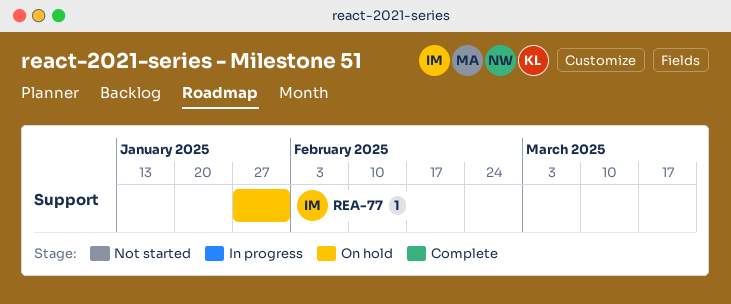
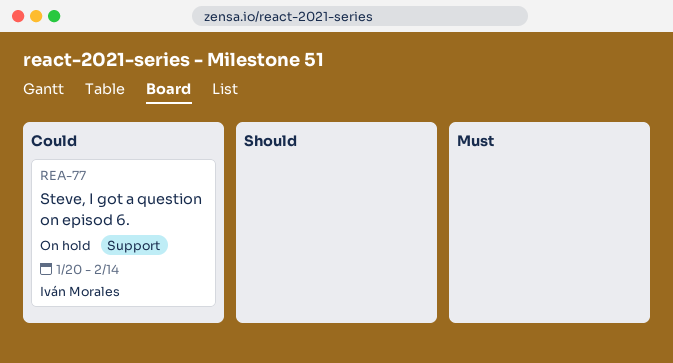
REA-77, start: Jan 27 -> Jan 20
REA-77, due: Jan 31 -> Feb 14

